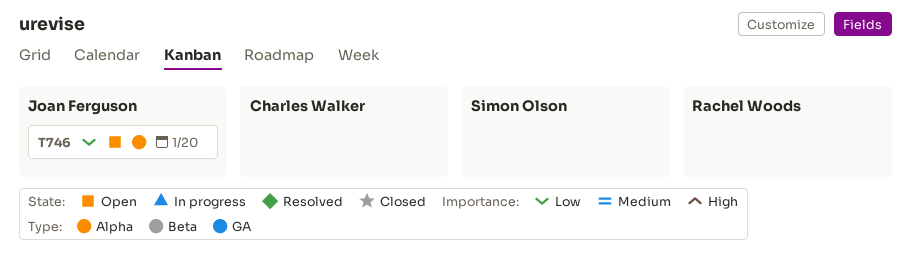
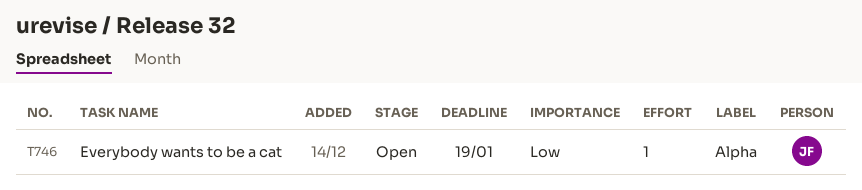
T746, due: Jan 20 -> Jan 19

